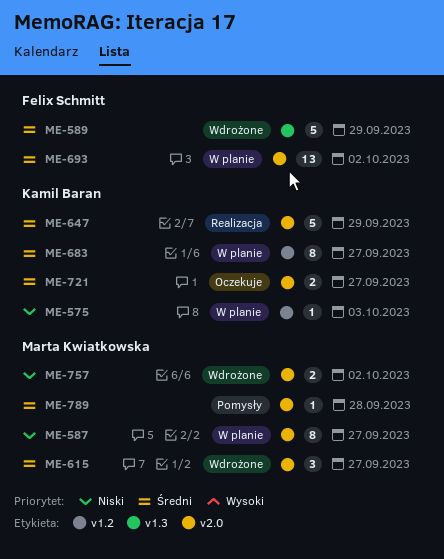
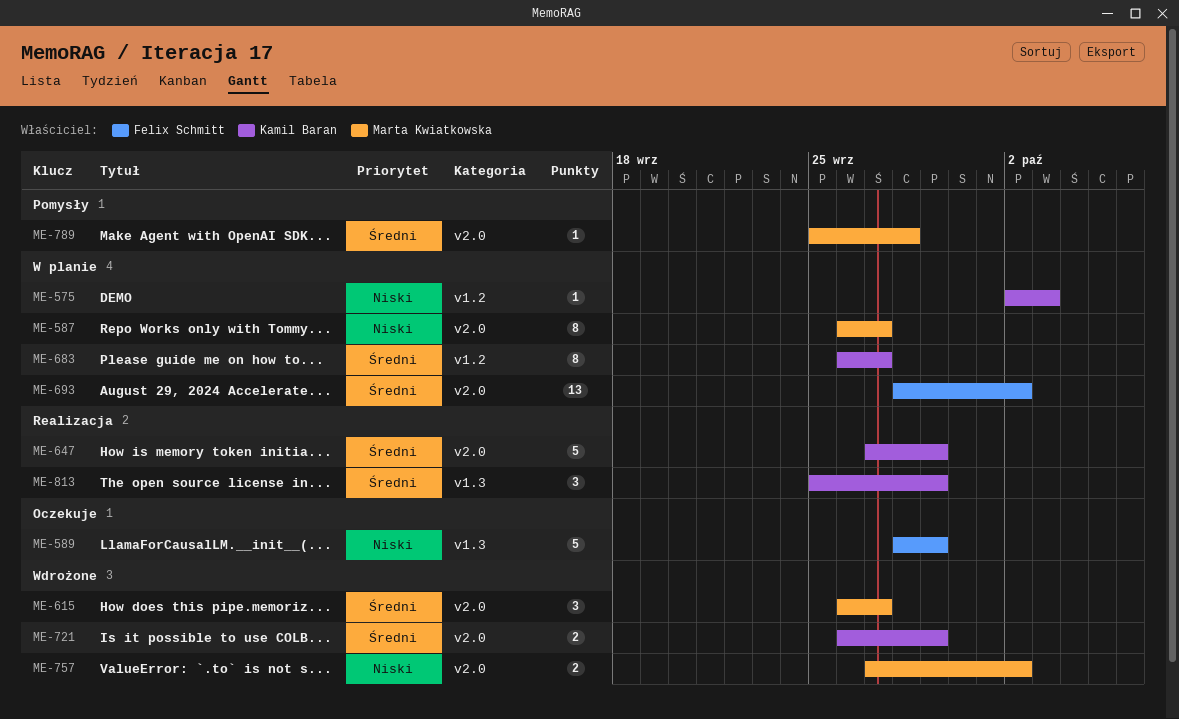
ME-589, status: Wdrożone -> Oczekuje
ME-589, priority: Średni -> Niski
ME-721, status: Oczekuje -> Wdrożone
ME-721, due: Sep 27 -> Sep 29
ME-813: none -> present

